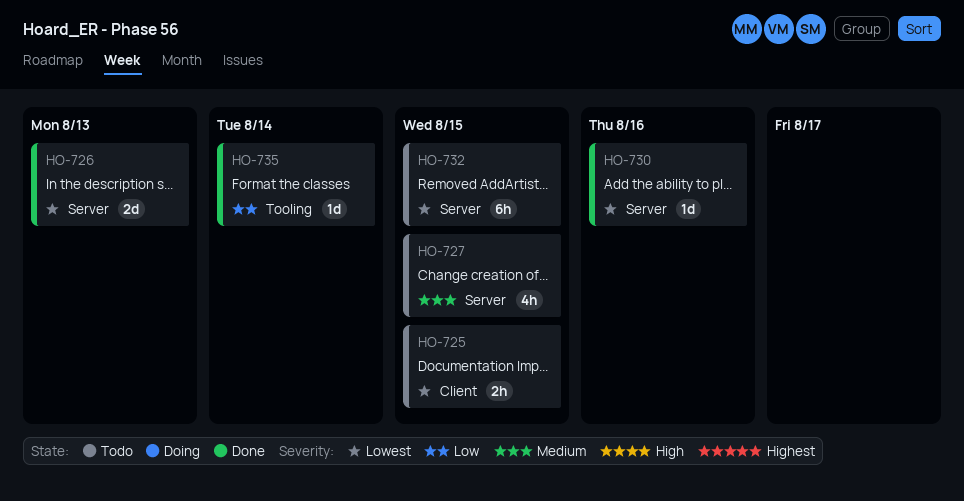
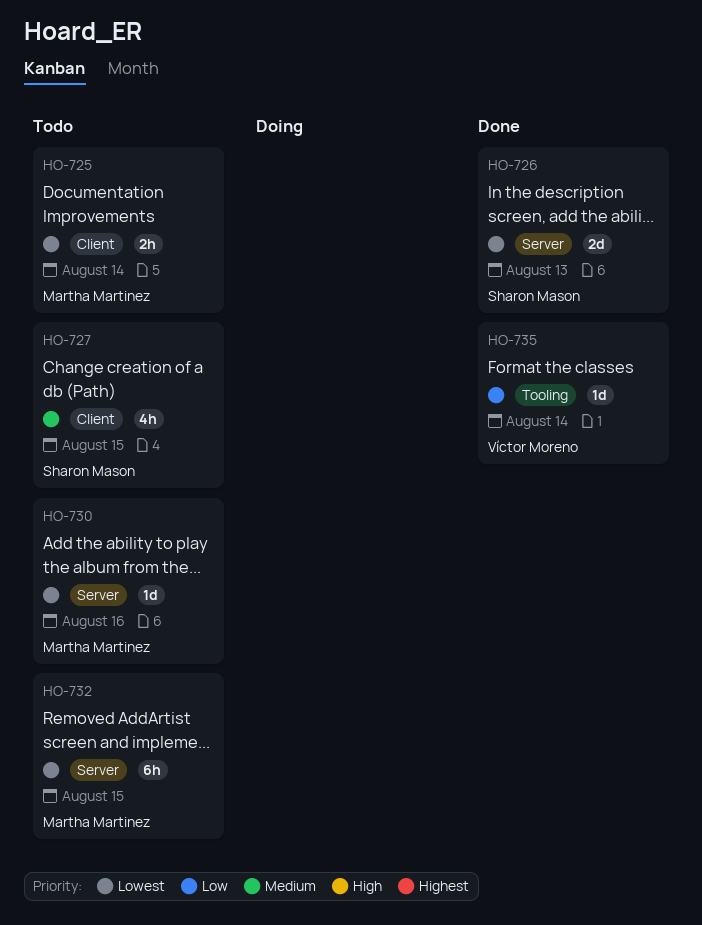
HO-725, due: Aug 15 -> Aug 14
HO-727, label: Server -> Client
HO-730, status: Done -> Todo

